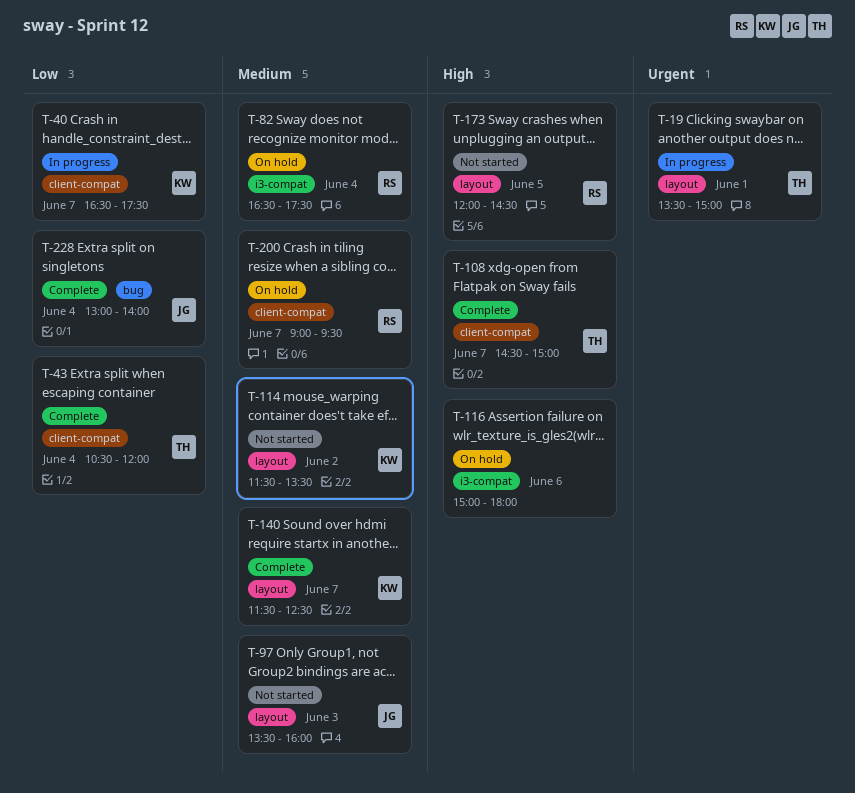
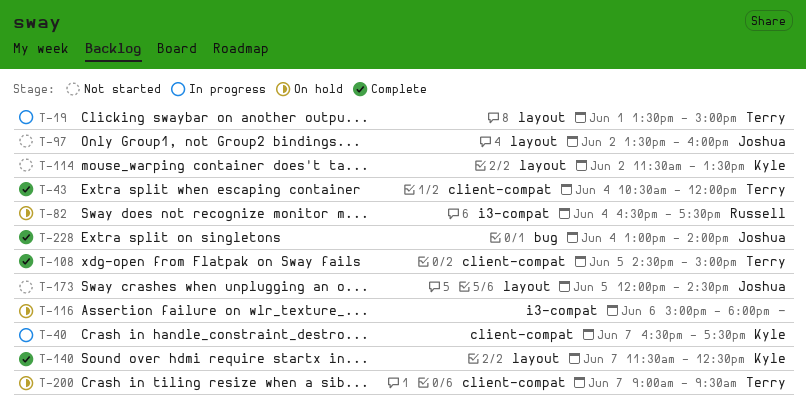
T-97, day: Jun 3 -> Jun 2
T-108, day: Jun 7 -> Jun 5
T-173, owner: Russell -> Joshua
T-200, owner: Russell -> Terry

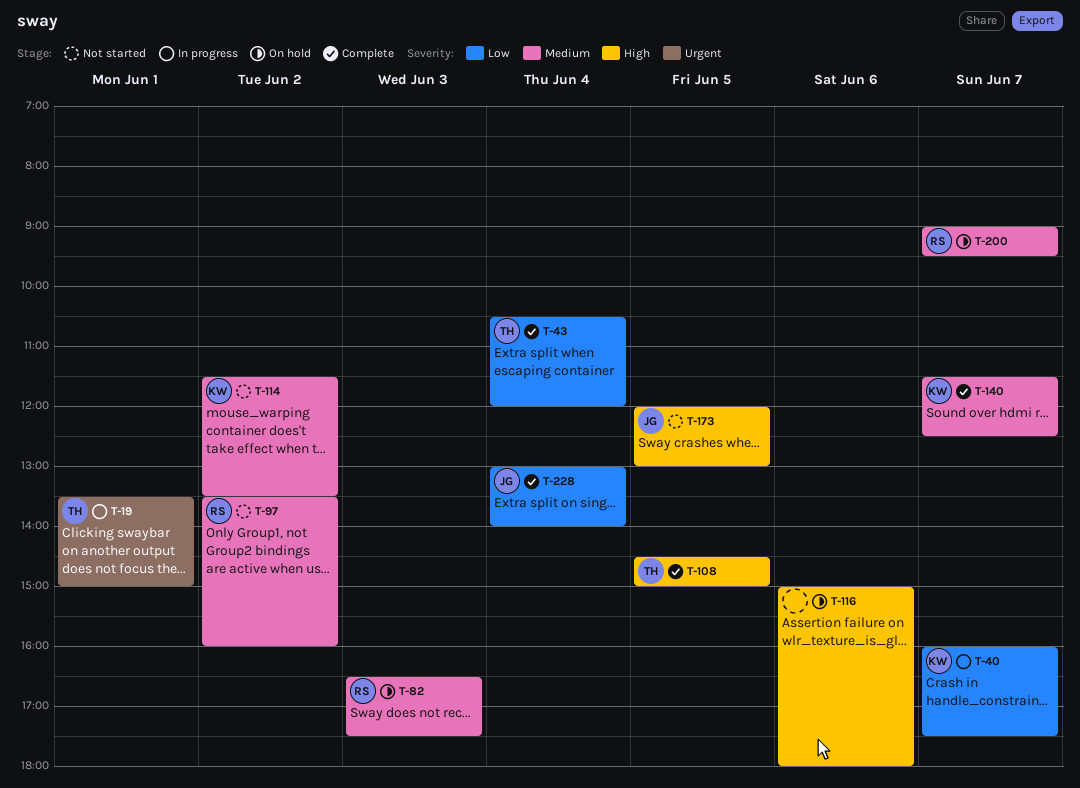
T-40, begins: 16:30 -> 16:00
T-82, day: Jun 4 -> Jun 3
T-97, owner: Joshua -> Russell
T-173, ends: 14:30 -> 13:00
T-200, owner: Terry -> Russell

